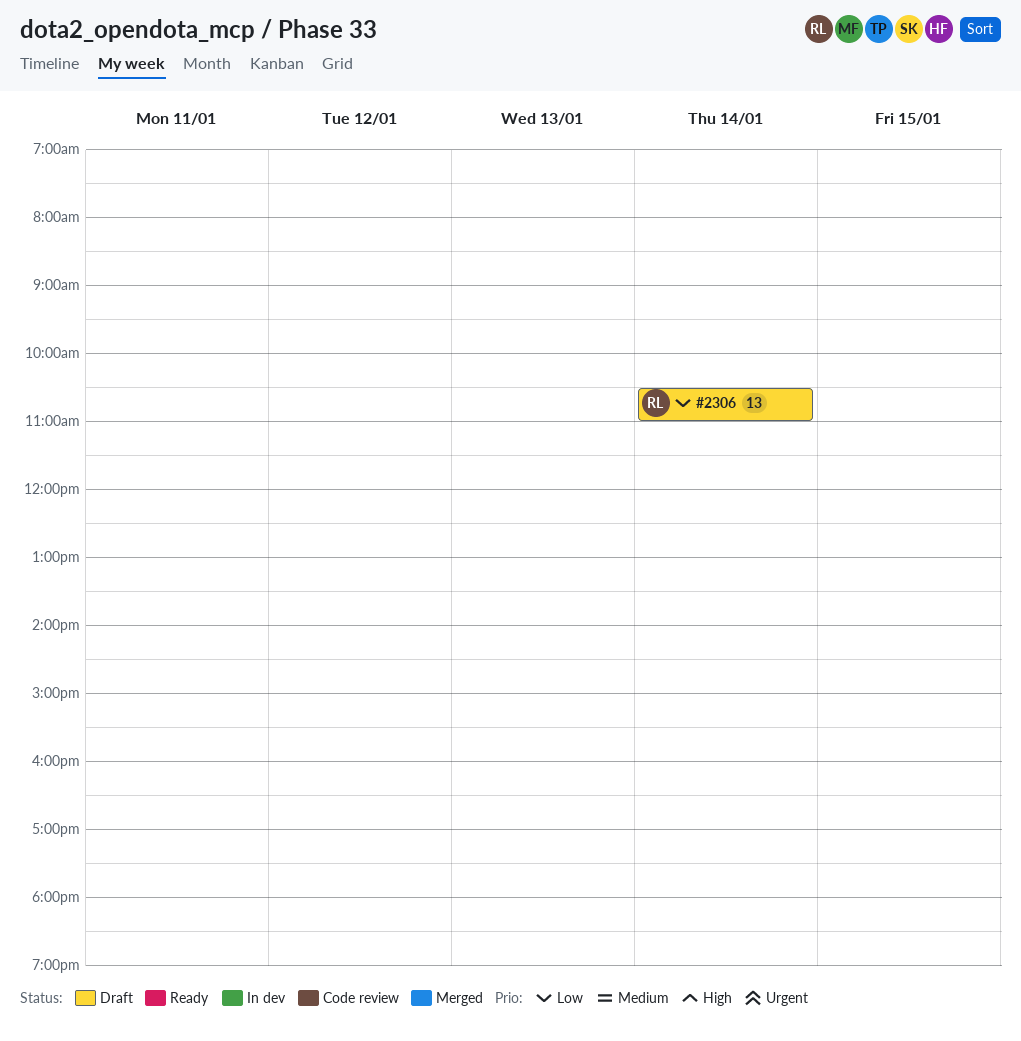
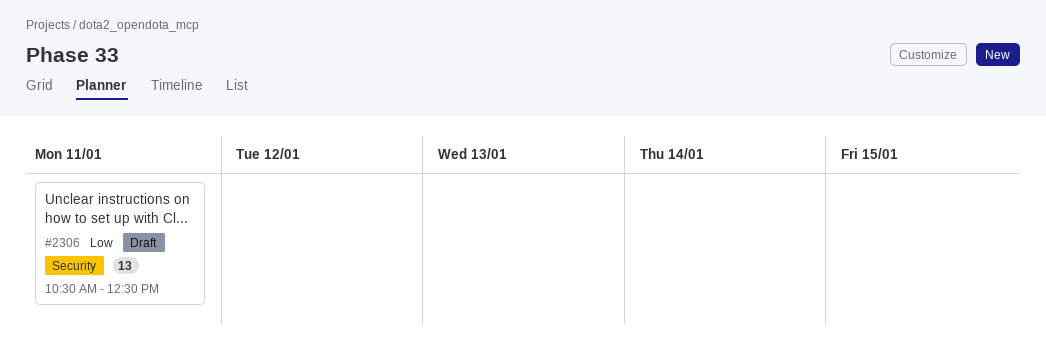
#2306, day: Jan 14 -> Jan 11
#2306, ends: 11:00 -> 12:30

